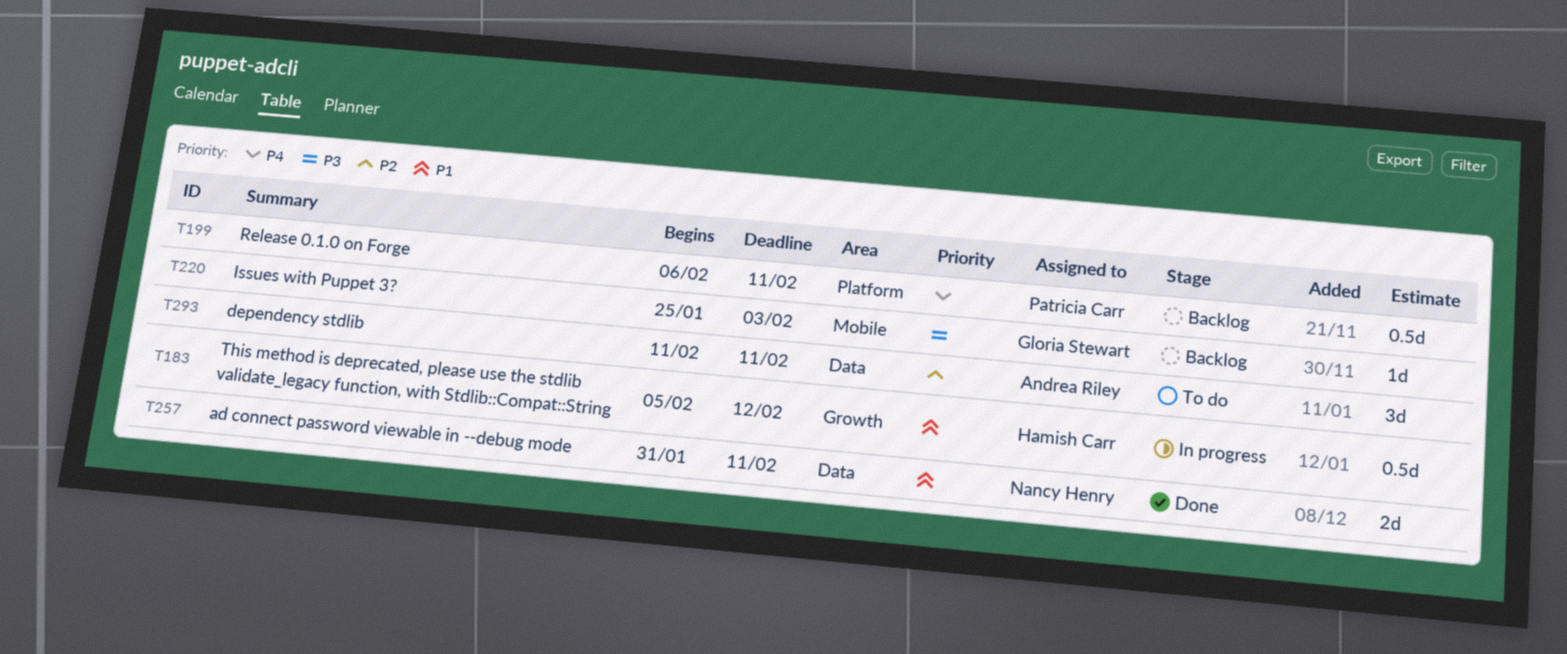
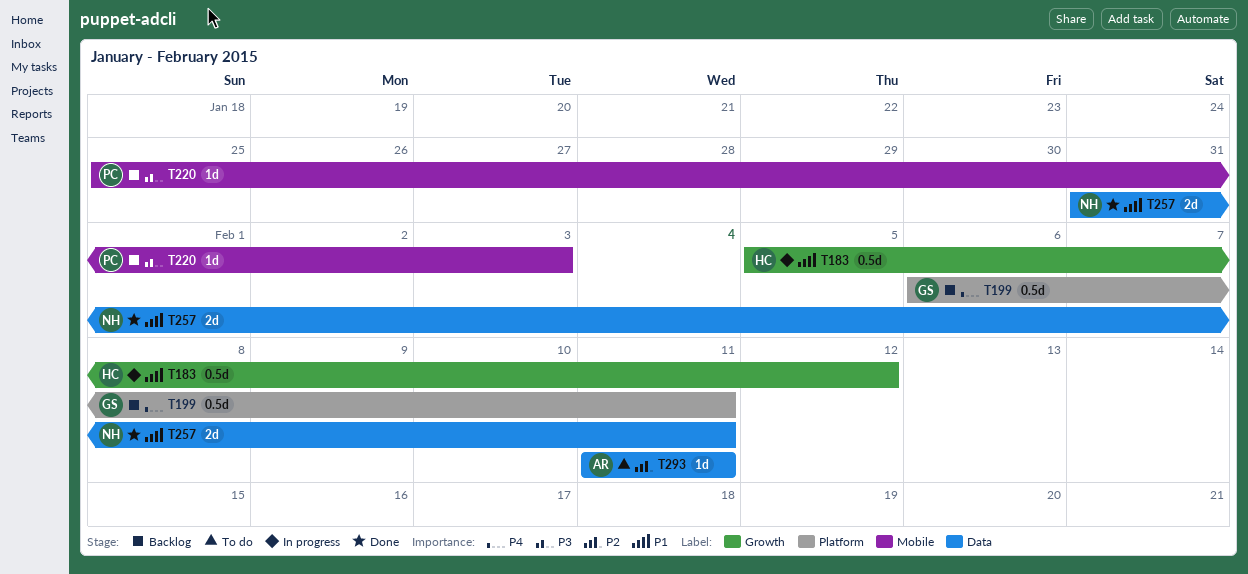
T199, owner: Patricia Carr -> Gloria Stewart
T220, owner: Gloria Stewart -> Patricia Carr
T293, estimate: 3d -> 1d

